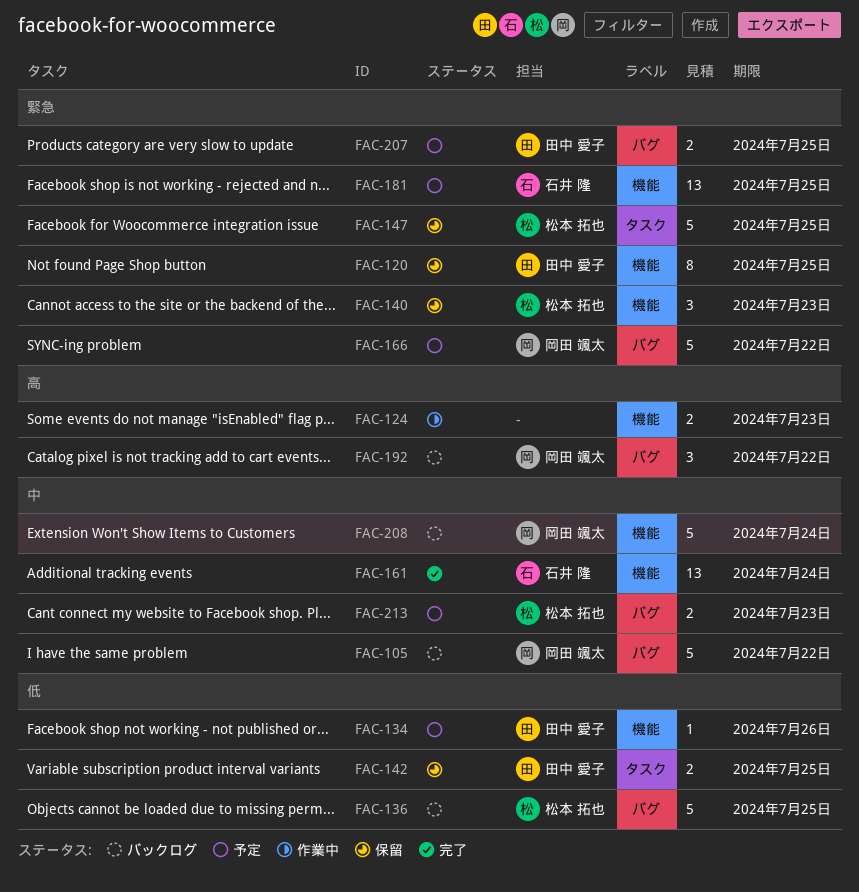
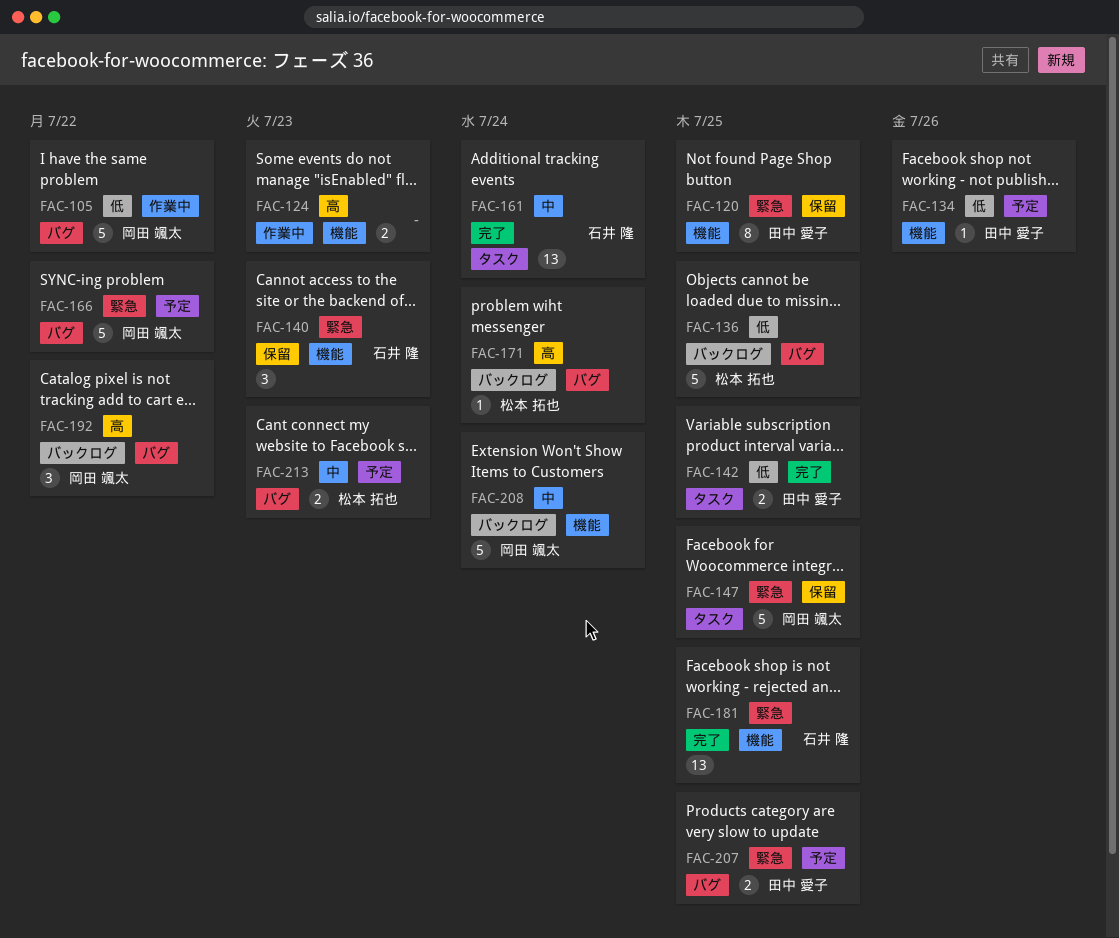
FAC-105, status: バックログ -> 作業中
FAC-105, priority: 中 -> 低
FAC-140, owner: 松本 拓也 -> 石井 隆
FAC-142, status: 保留 -> 完了
FAC-147, owner: 松本 拓也 -> 岡田 颯太
FAC-161, label: 機能 -> タスク
FAC-171: none -> present
FAC-181, status: 予定 -> 完了

